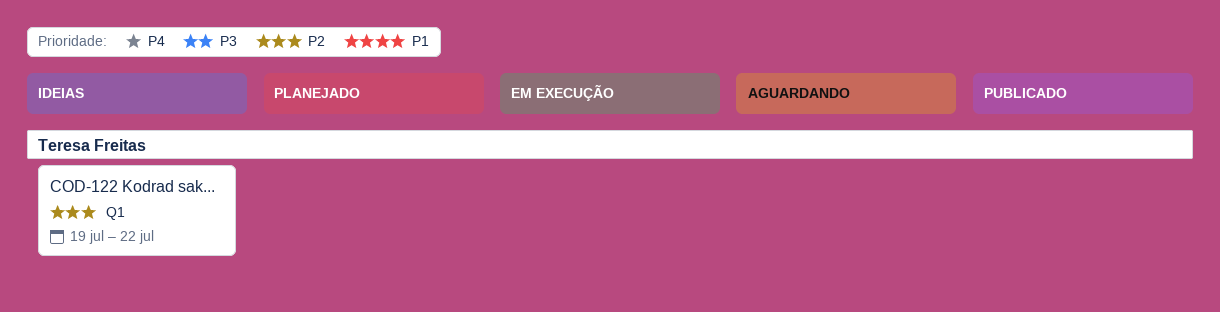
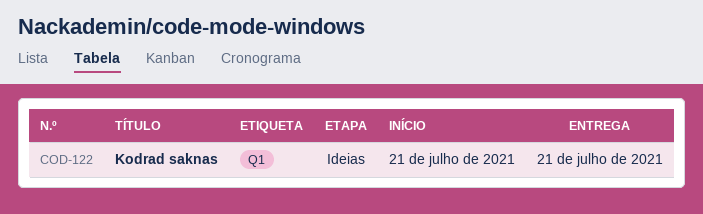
COD-122, start: Jul 19 -> Jul 21
COD-122, due: Jul 22 -> Jul 21

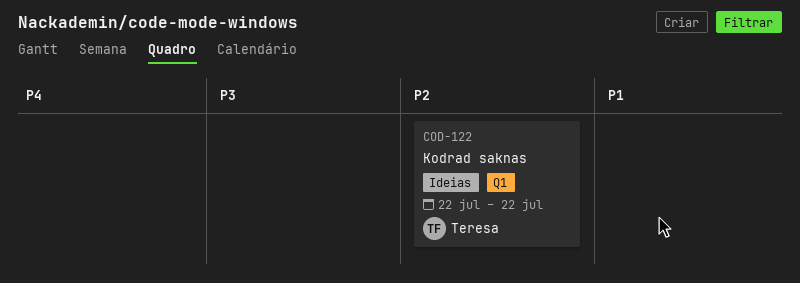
COD-122, start: Jul 21 -> Jul 22
COD-122, due: Jul 21 -> Jul 22

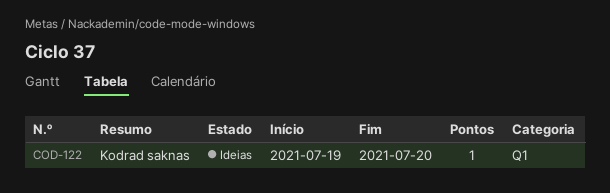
COD-122, start: Jul 22 -> Jul 19
COD-122, due: Jul 22 -> Jul 20

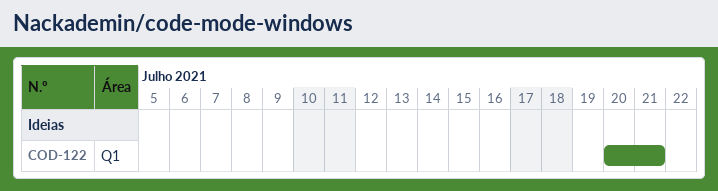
COD-122, start: Jul 19 -> Jul 20
COD-122, due: Jul 20 -> Jul 21

